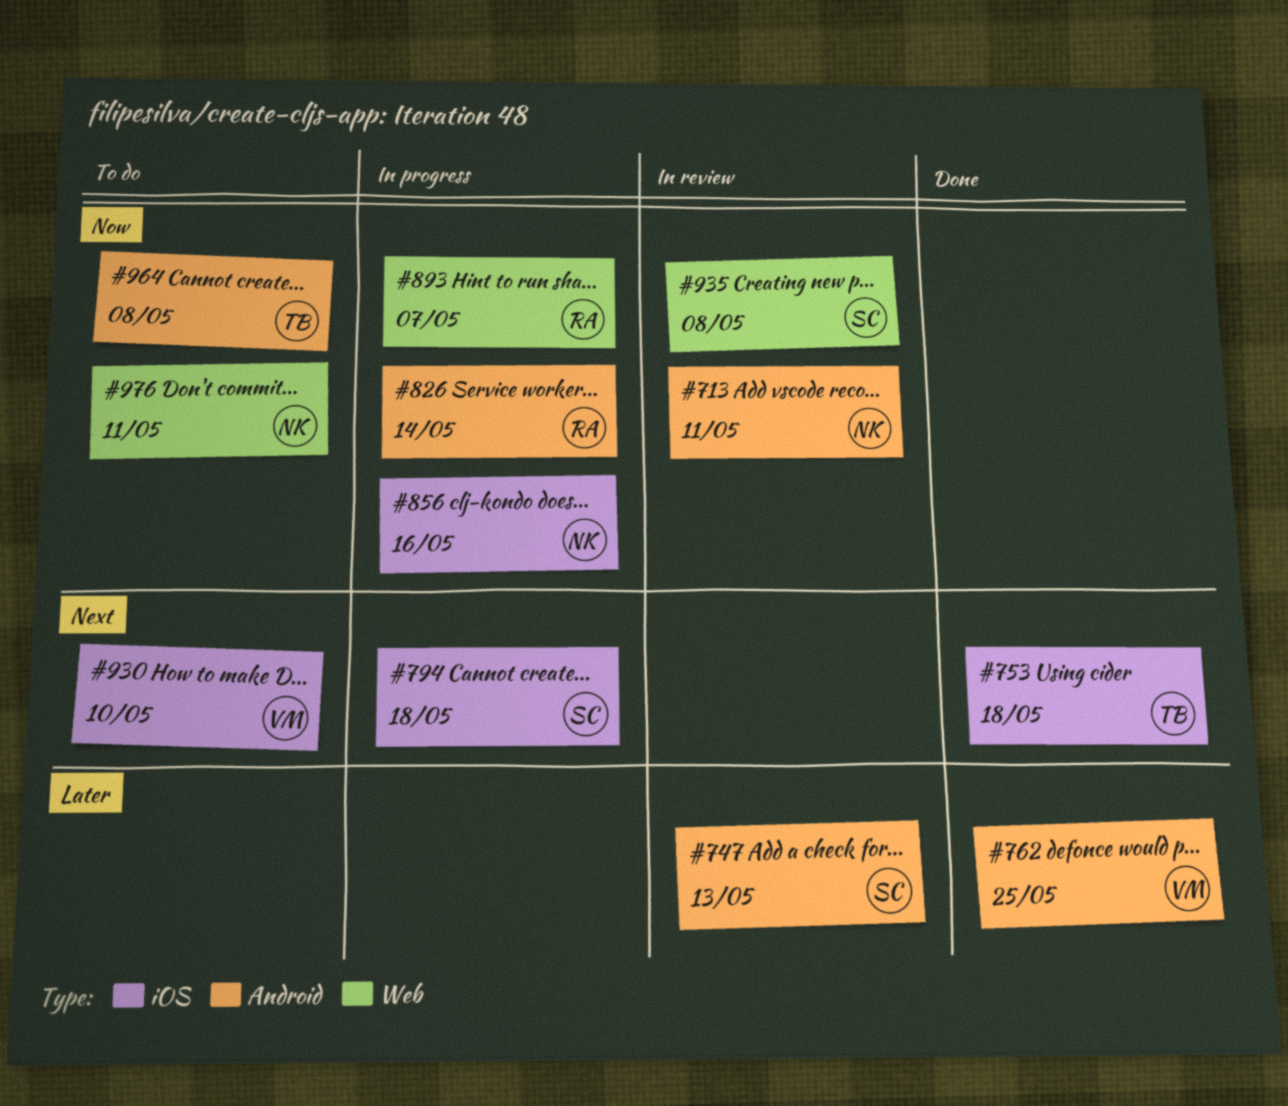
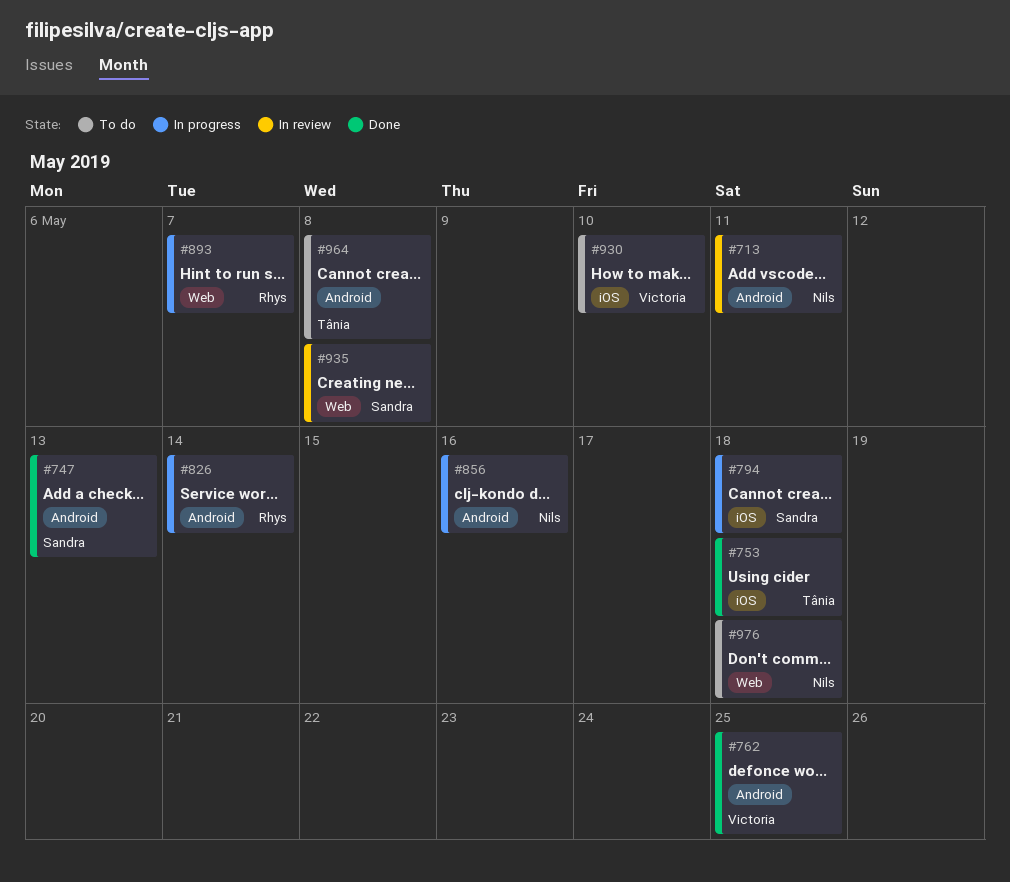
#747, status: In review -> Done
#856, label: iOS -> Android
#976, due: May 11 -> May 18

